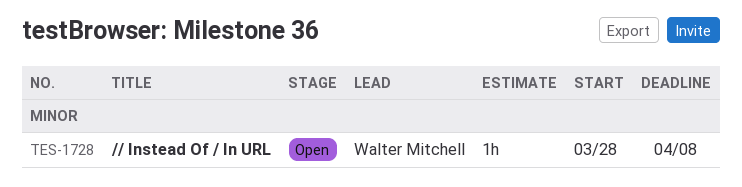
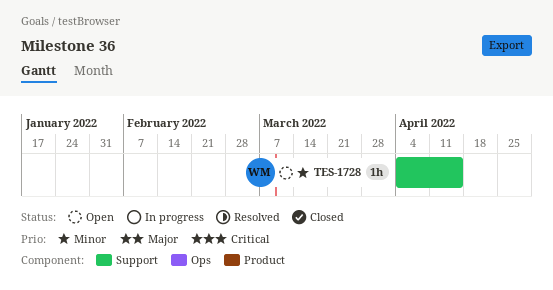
TES-1728, start: Mar 28 -> Apr 4
TES-1728, due: Apr 8 -> Apr 15

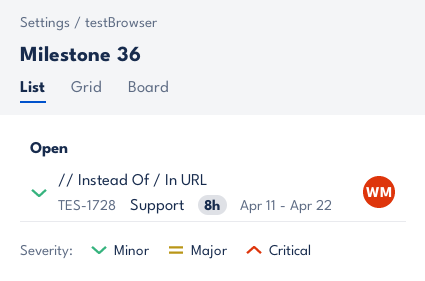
TES-1728, estimate: 1h -> 8h
TES-1728, start: Apr 4 -> Apr 11
TES-1728, due: Apr 15 -> Apr 22

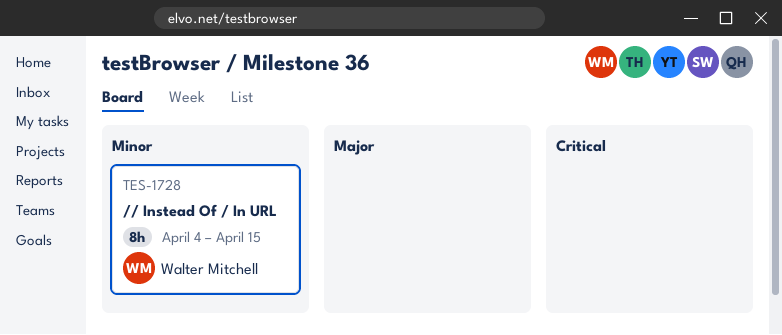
TES-1728, start: Apr 11 -> Apr 4
TES-1728, due: Apr 22 -> Apr 15

